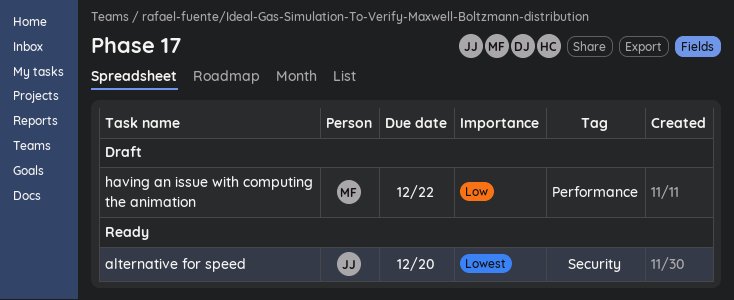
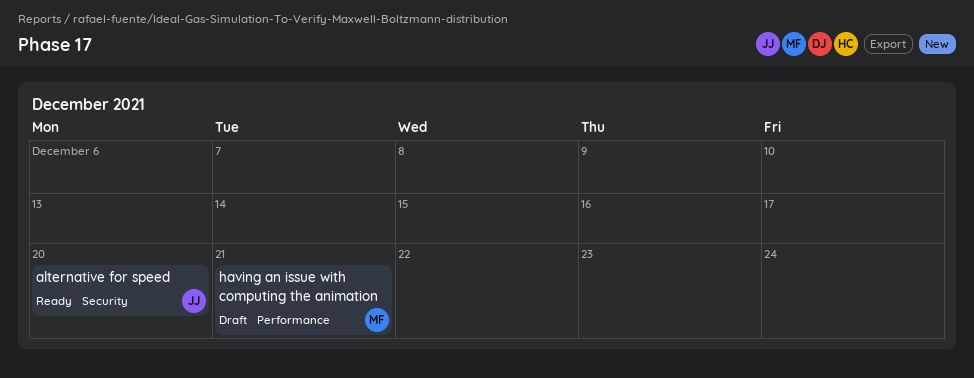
having an issue with computing the animation, due: Dec 22 -> Dec 21

